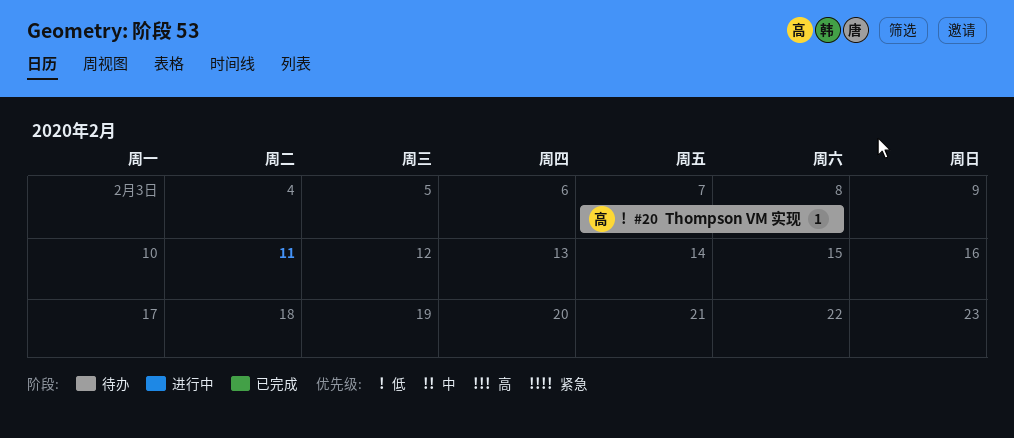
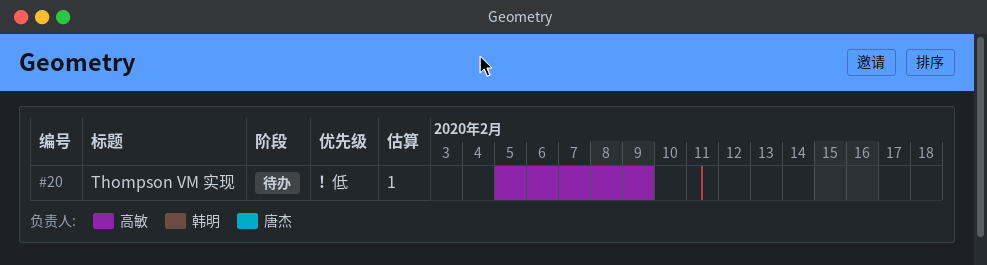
#20, start: Feb 7 -> Feb 5
#20, due: Feb 8 -> Feb 9

